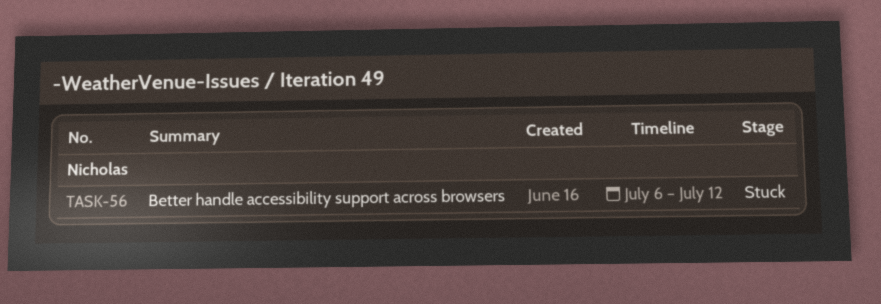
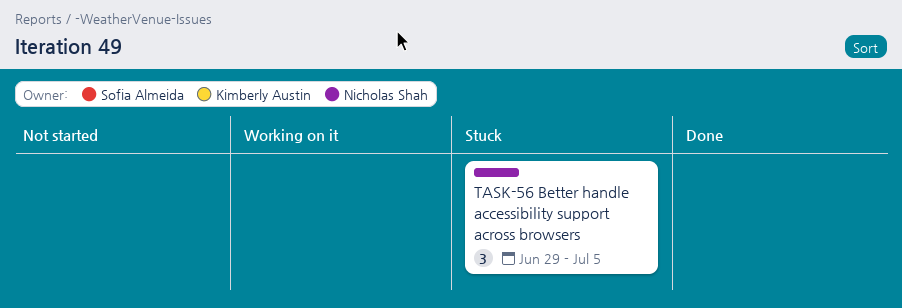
TASK-56, start: Jul 6 -> Jun 29
TASK-56, due: Jul 12 -> Jul 5

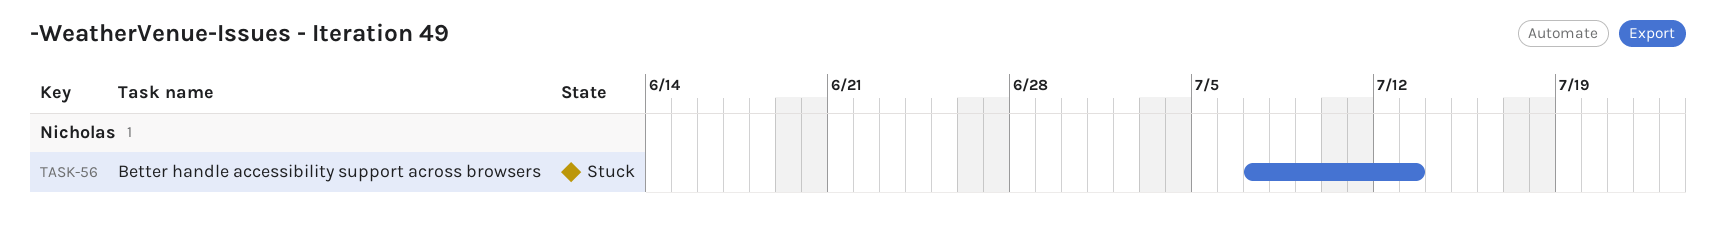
TASK-56, start: Jun 29 -> Jul 7
TASK-56, due: Jul 5 -> Jul 13

